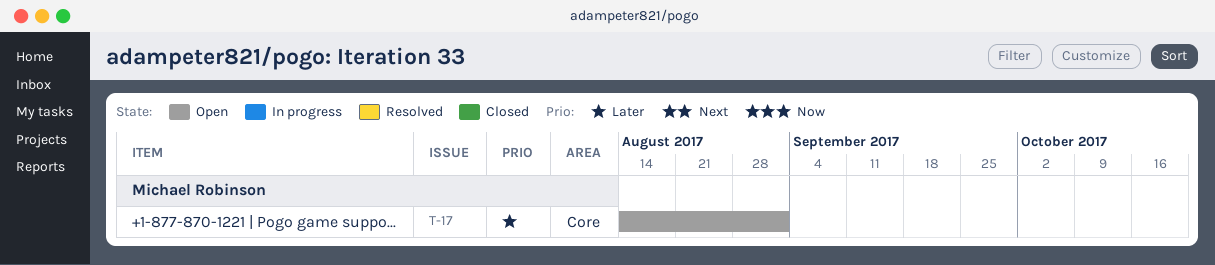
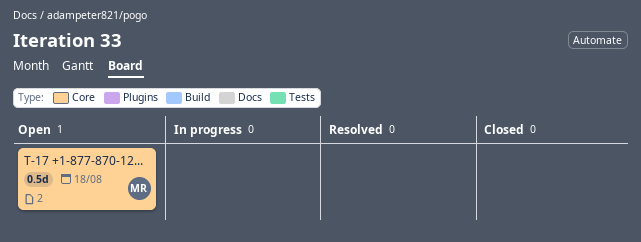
T-17, due: Sep 1 -> Aug 18

